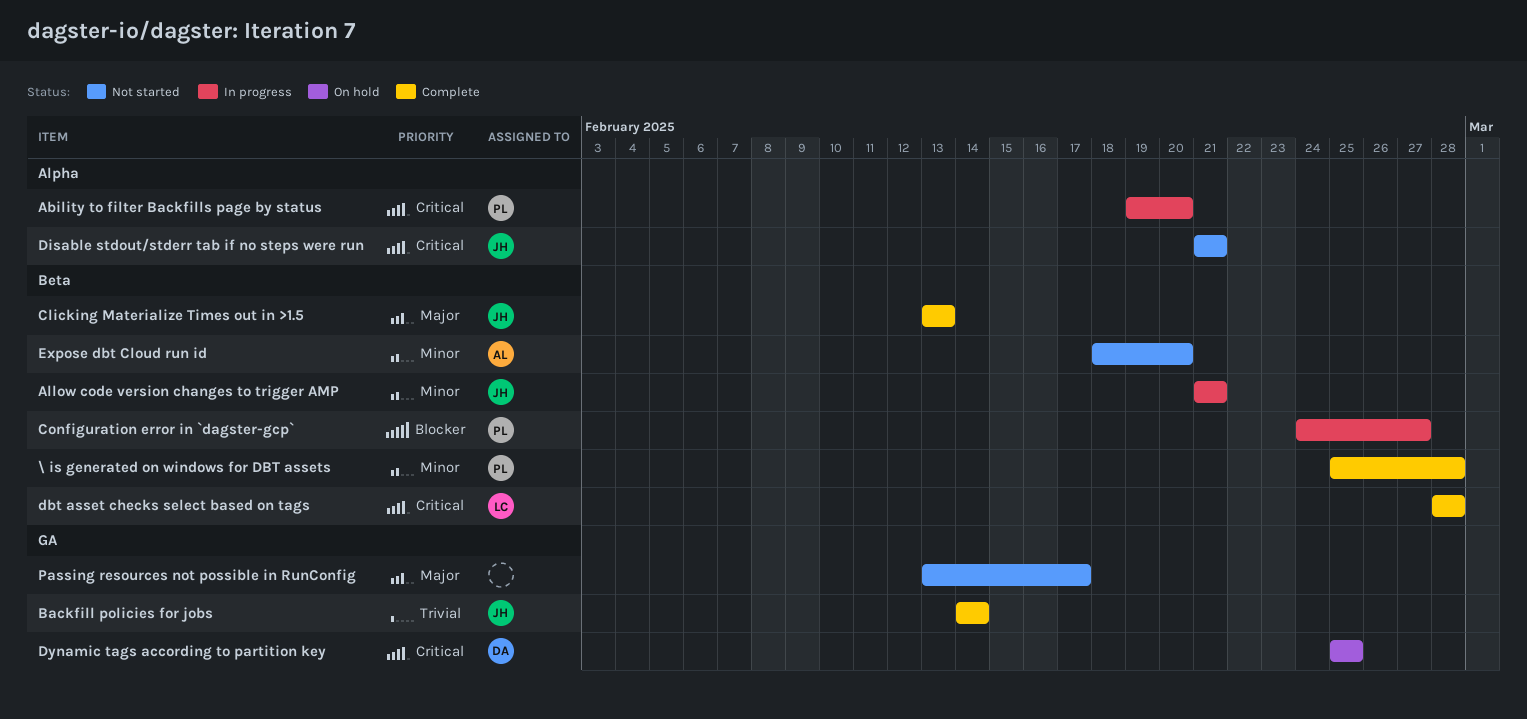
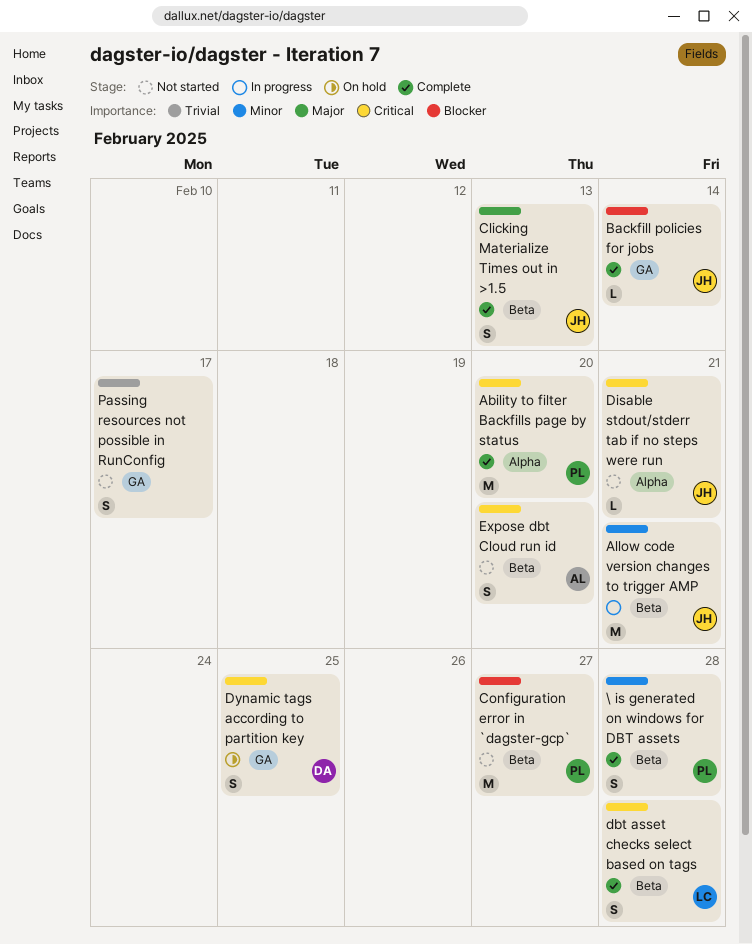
Ability to filter Backfills page by status, status: In progress -> Complete
Backfill policies for jobs, priority: Trivial -> Blocker
Configuration error in `dagster-gcp`, status: In progress -> Not started
Expose dbt Cloud run id, priority: Minor -> Critical
Passing resources not possible in RunConfig, priority: Major -> Trivial

